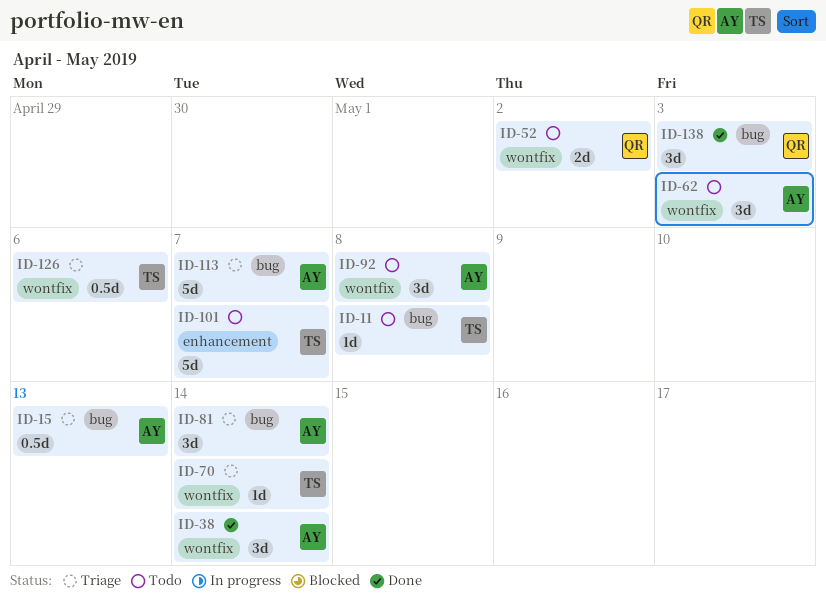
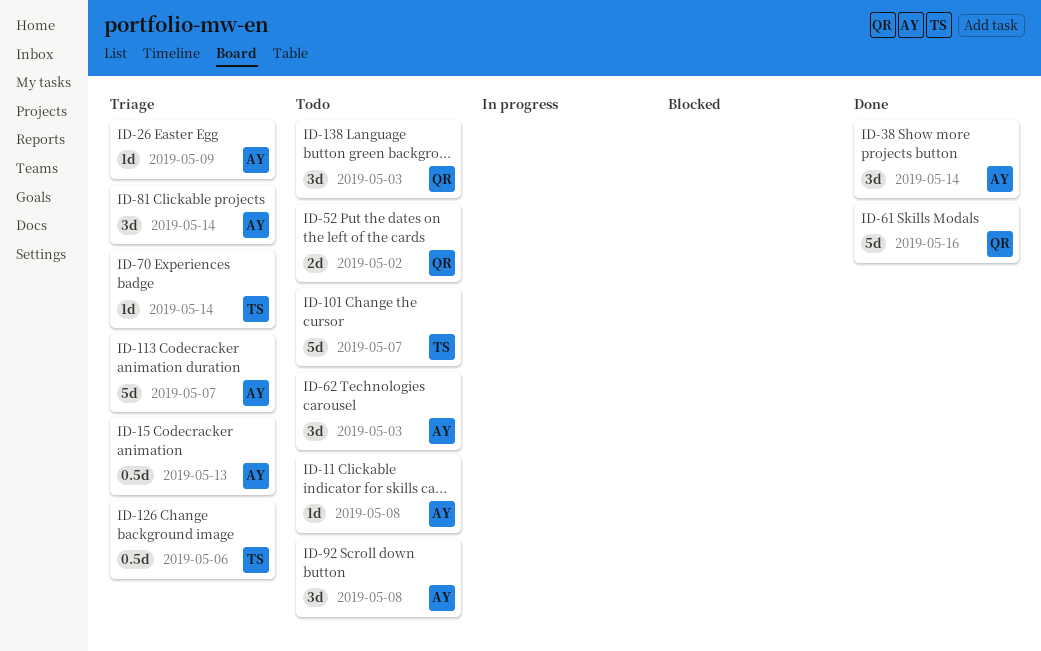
ID-11, owner: TS -> AY
ID-26: none -> present
ID-61: none -> present
ID-138, status: Done -> Todo

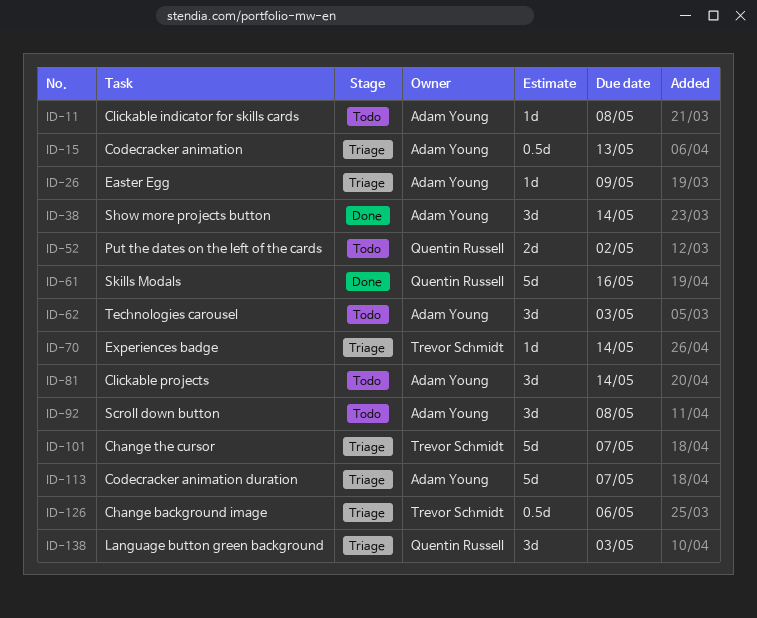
ID-81, status: Triage -> Todo
ID-101, status: Todo -> Triage
ID-138, status: Todo -> Triage

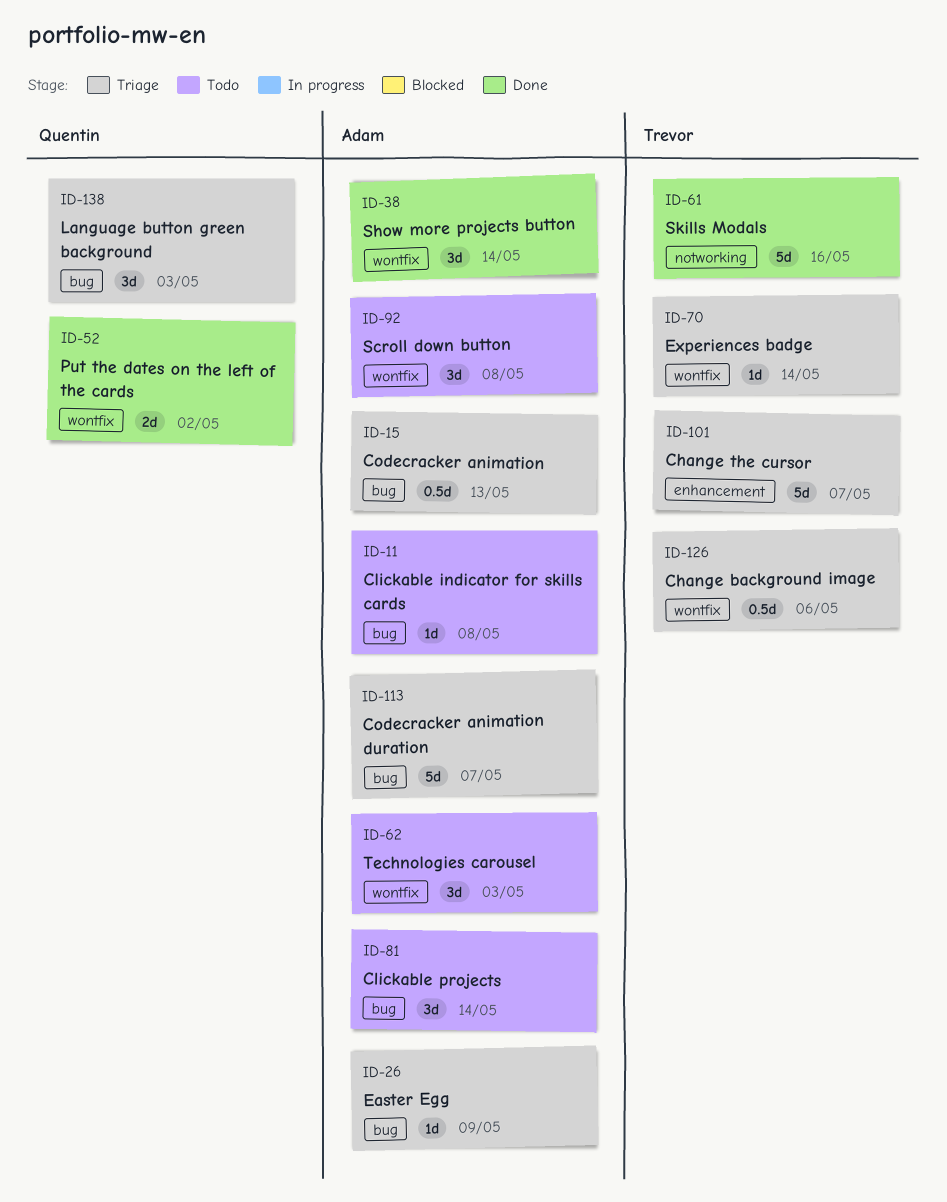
ID-52, status: Todo -> Done
ID-61, owner: Quentin Russell -> Trevor Schmidt

